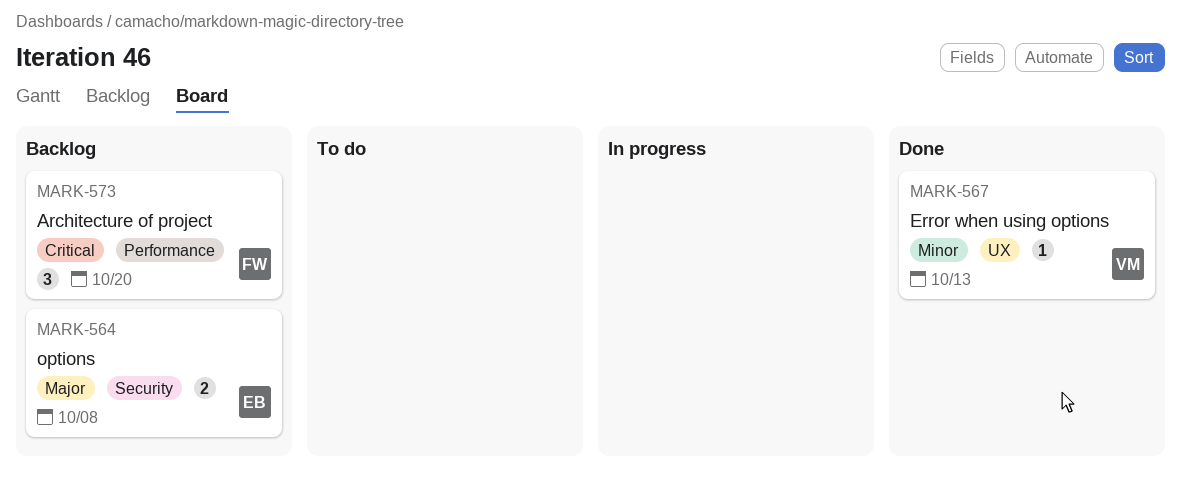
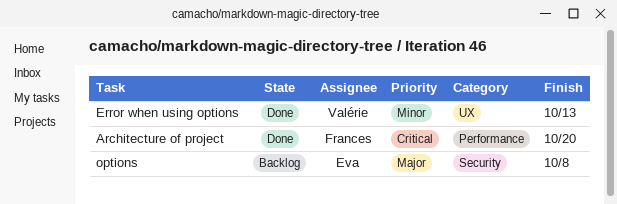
Architecture of project, status: Backlog -> Done

